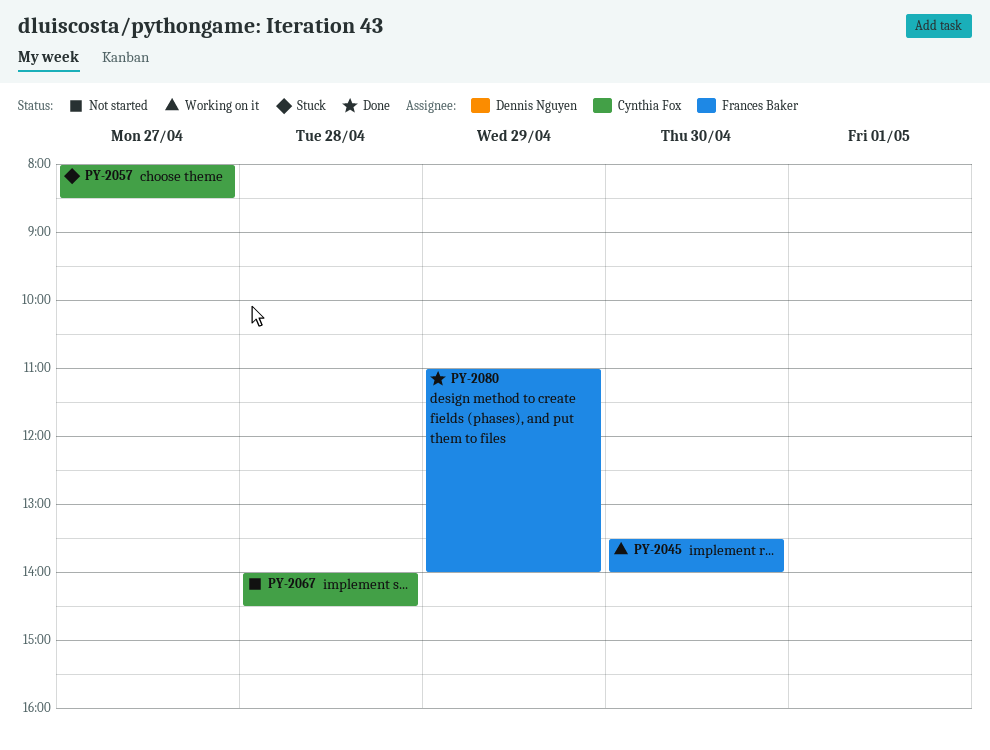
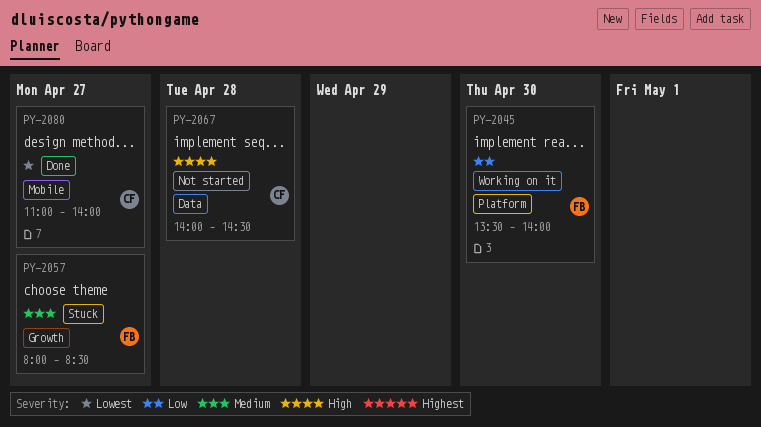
PY-2057, owner: Cynthia Fox -> Frances Baker
PY-2080, owner: Frances Baker -> Cynthia Fox
PY-2080, day: Apr 29 -> Apr 27

